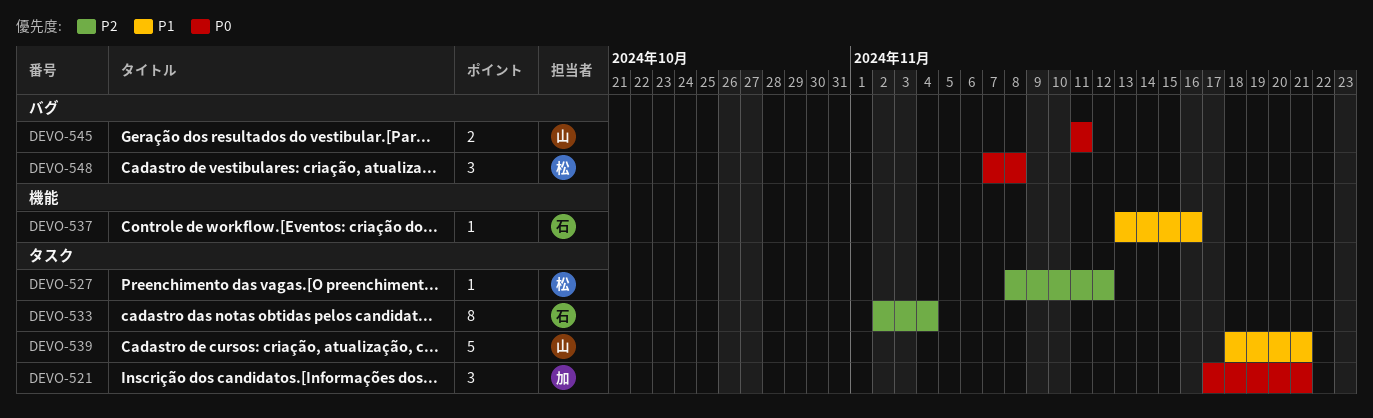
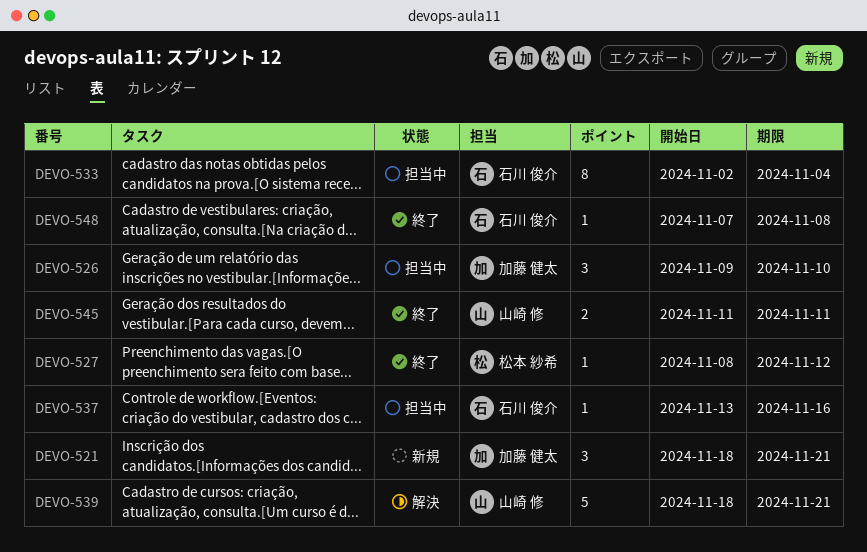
DEVO-521, start: Nov 17 -> Nov 18
DEVO-526: none -> present
DEVO-548, owner: 松本 紗希 -> 石川 俊介
DEVO-548, estimate: 3 -> 1

